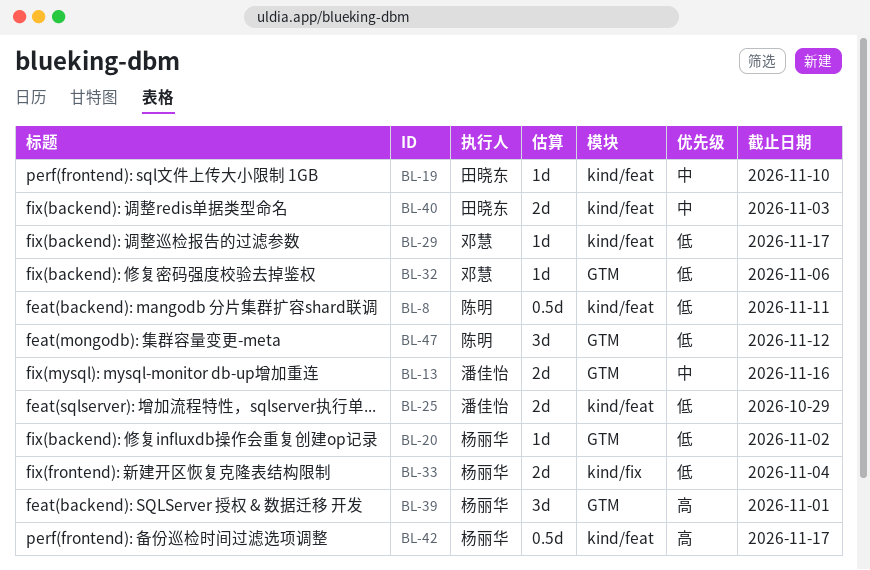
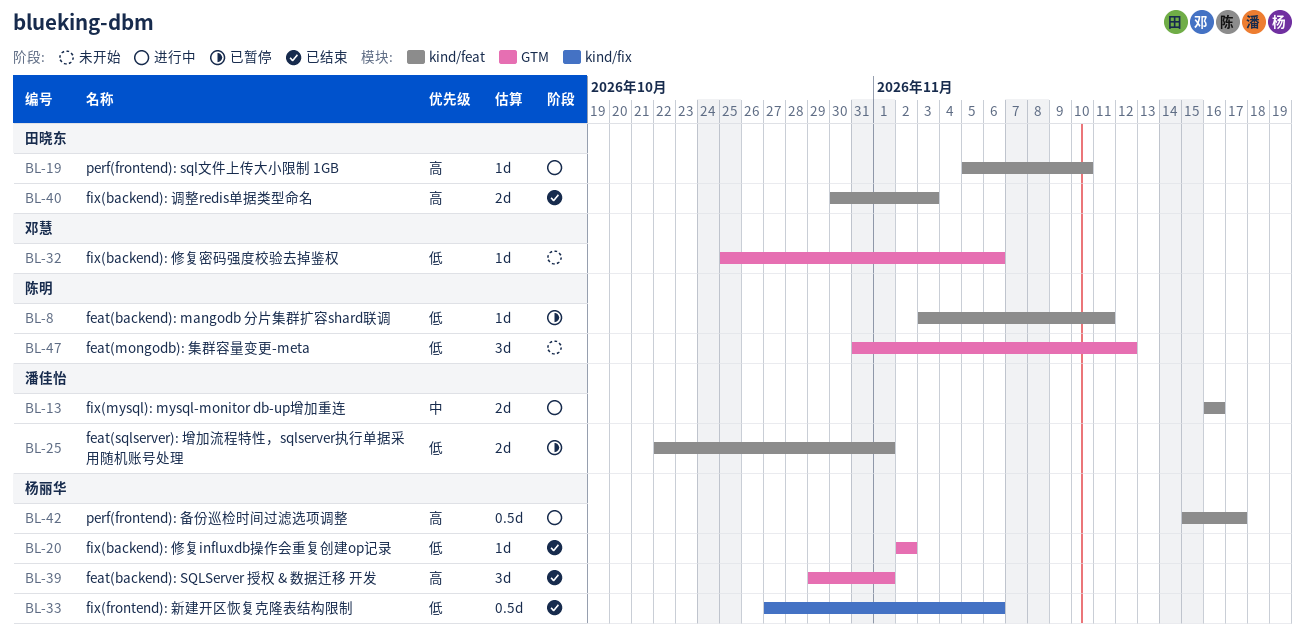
BL-8, estimate: 0.5d -> 1d
BL-13, label: GTM -> kind/feat
BL-19, priority: 中 -> 高
BL-25, due: Oct 29 -> Nov 1
BL-29: present -> none
BL-33, estimate: 2d -> 0.5d
BL-33, due: Nov 4 -> Nov 6
BL-40, priority: 中 -> 高

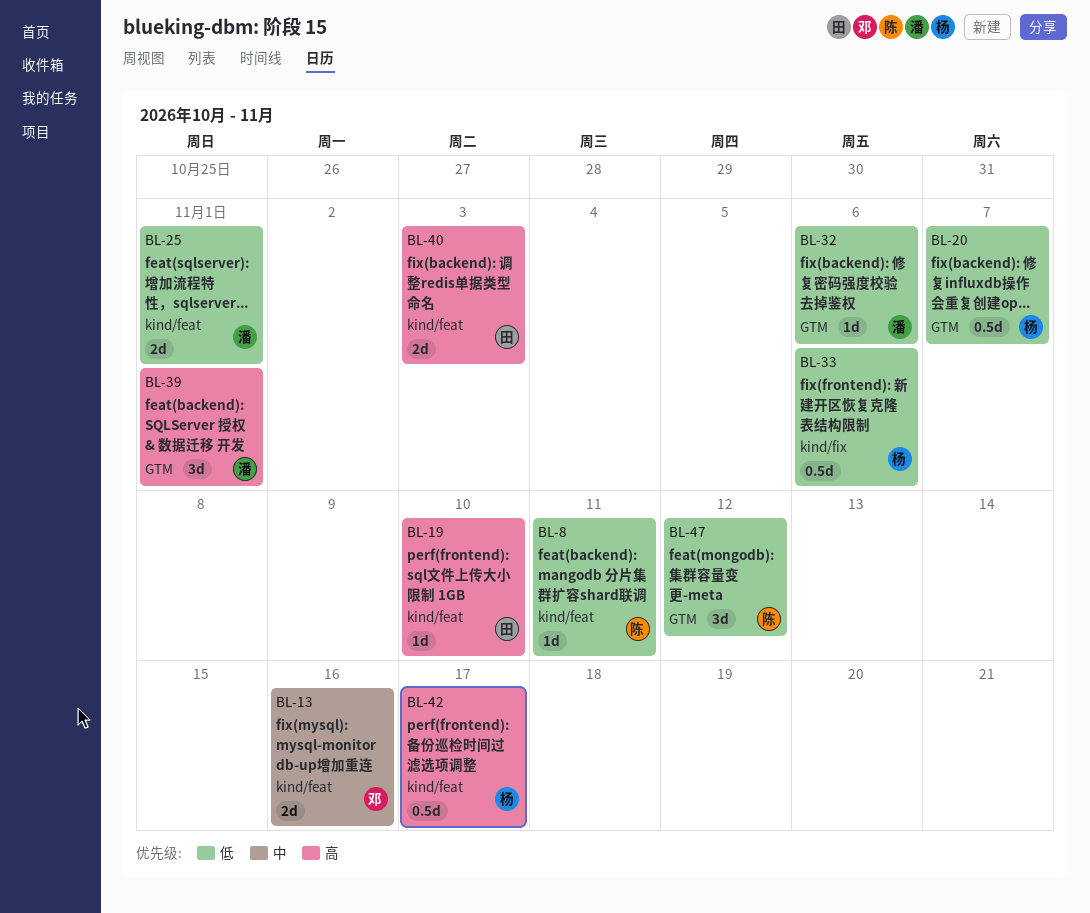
BL-13, owner: 潘佳怡 -> 邓慧
BL-20, estimate: 1d -> 0.5d
BL-20, due: Nov 2 -> Nov 7
BL-32, owner: 邓慧 -> 潘佳怡
BL-39, owner: 杨丽华 -> 潘佳怡

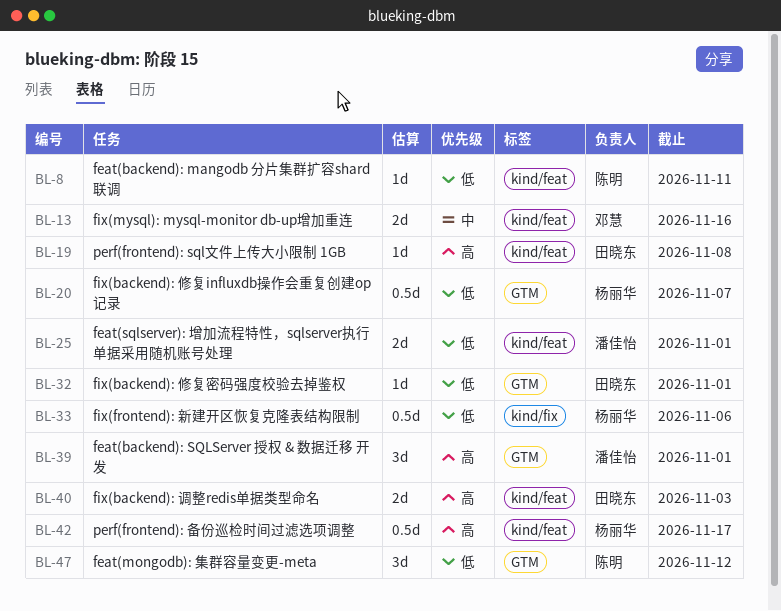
BL-19, due: Nov 10 -> Nov 8
BL-32, owner: 潘佳怡 -> 田晓东
BL-32, due: Nov 6 -> Nov 1

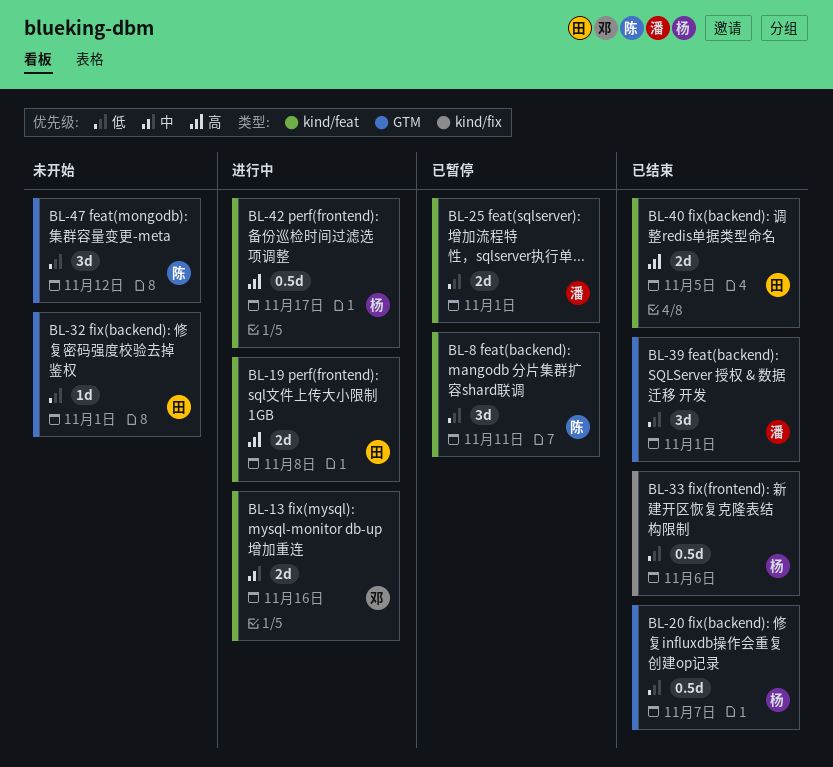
BL-8, estimate: 1d -> 3d
BL-19, estimate: 1d -> 2d
BL-39, priority: 高 -> 低
BL-40, due: Nov 3 -> Nov 5

